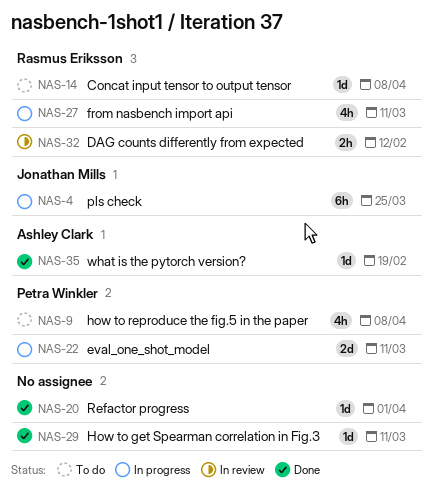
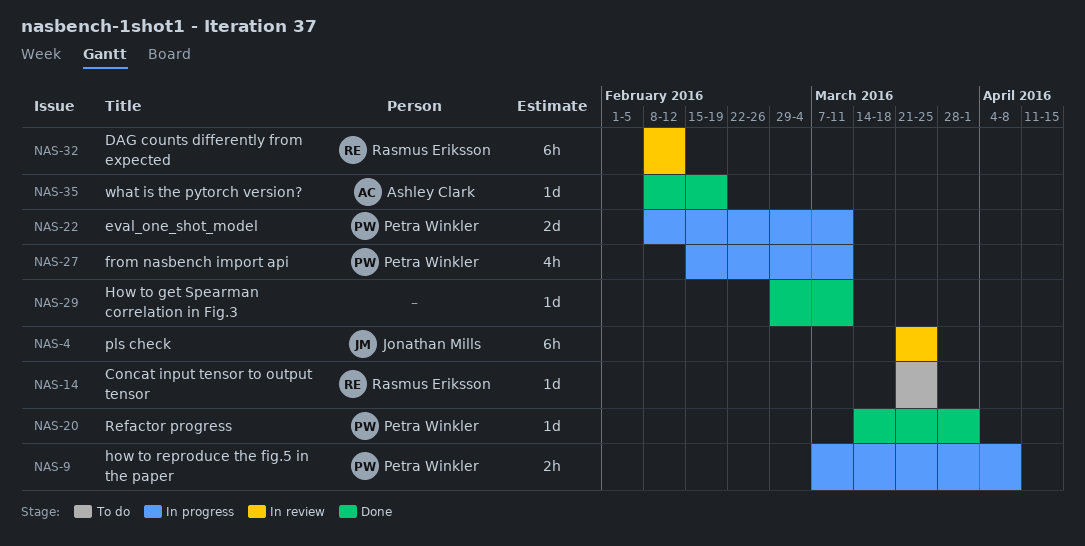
NAS-4, status: In progress -> In review
NAS-9, status: To do -> In progress
NAS-9, estimate: 4h -> 2h
NAS-14, due: Apr 8 -> Mar 25
NAS-20, owner: none -> Petra Winkler
NAS-27, owner: Rasmus Eriksson -> Petra Winkler
NAS-32, estimate: 2h -> 6h

